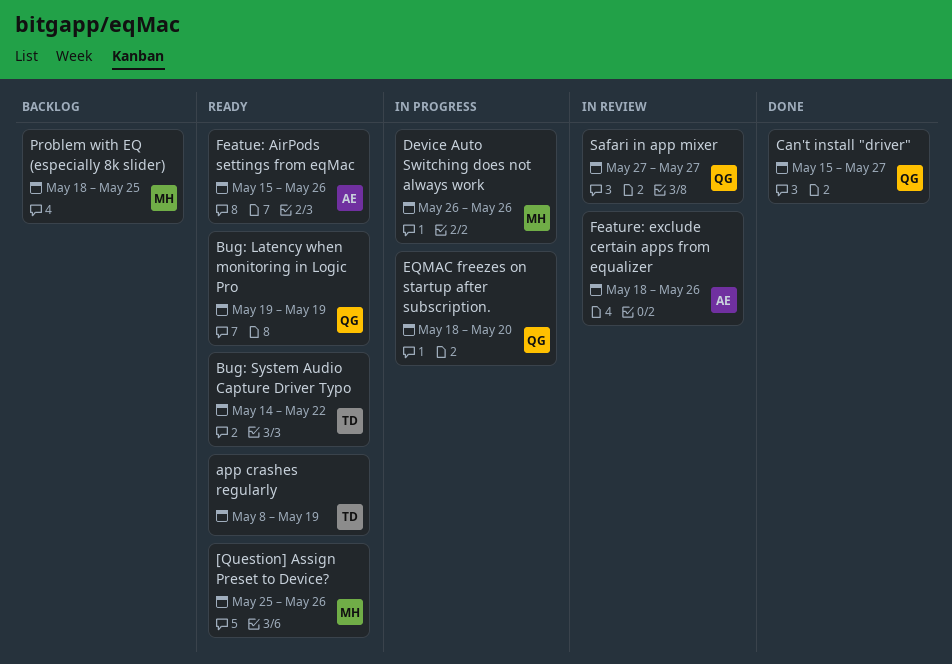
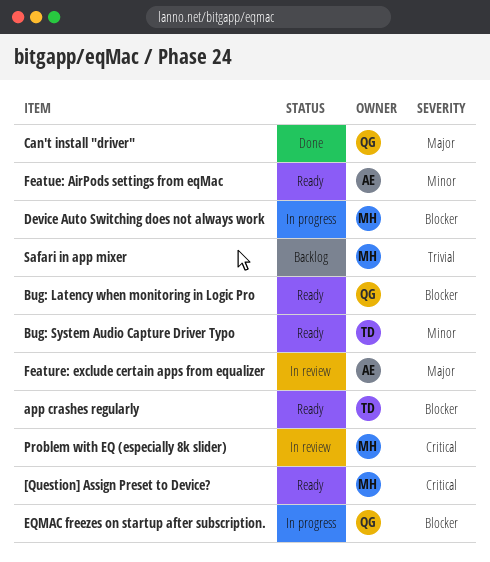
Problem with EQ (especially 8k slider), status: Backlog -> In review
Safari in app mixer, status: In review -> Backlog
Safari in app mixer, owner: QG -> MH

